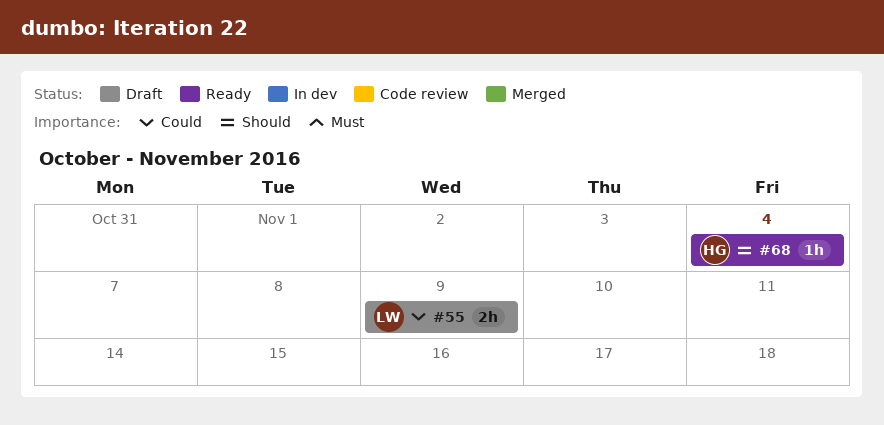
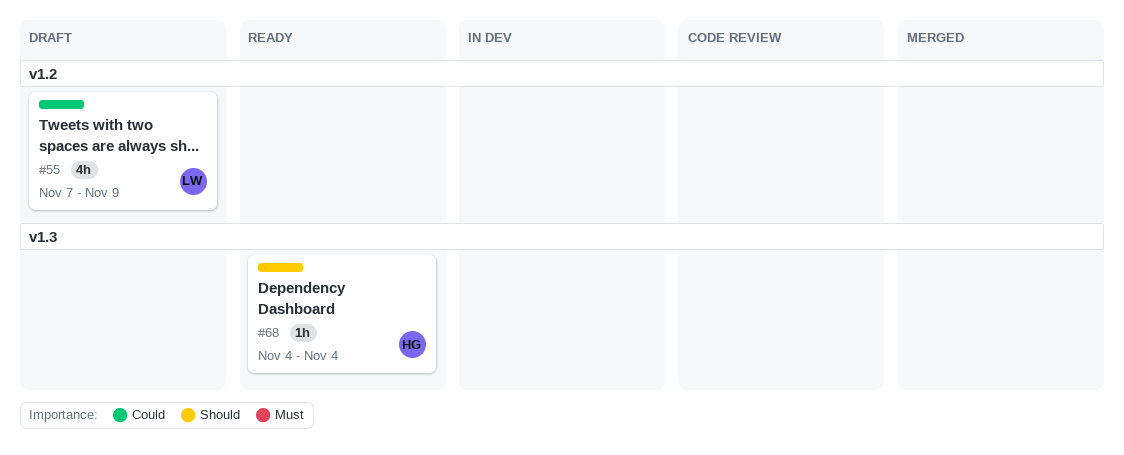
#55, estimate: 2h -> 4h
#55, start: Nov 9 -> Nov 7

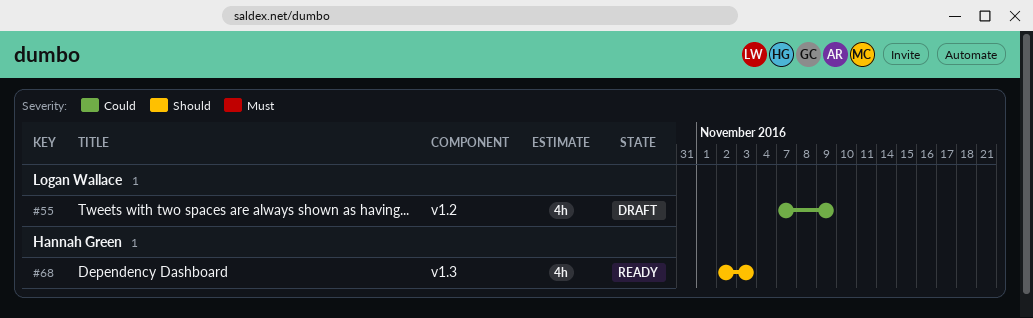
#68, estimate: 1h -> 4h
#68, start: Nov 4 -> Nov 2
#68, due: Nov 4 -> Nov 3

